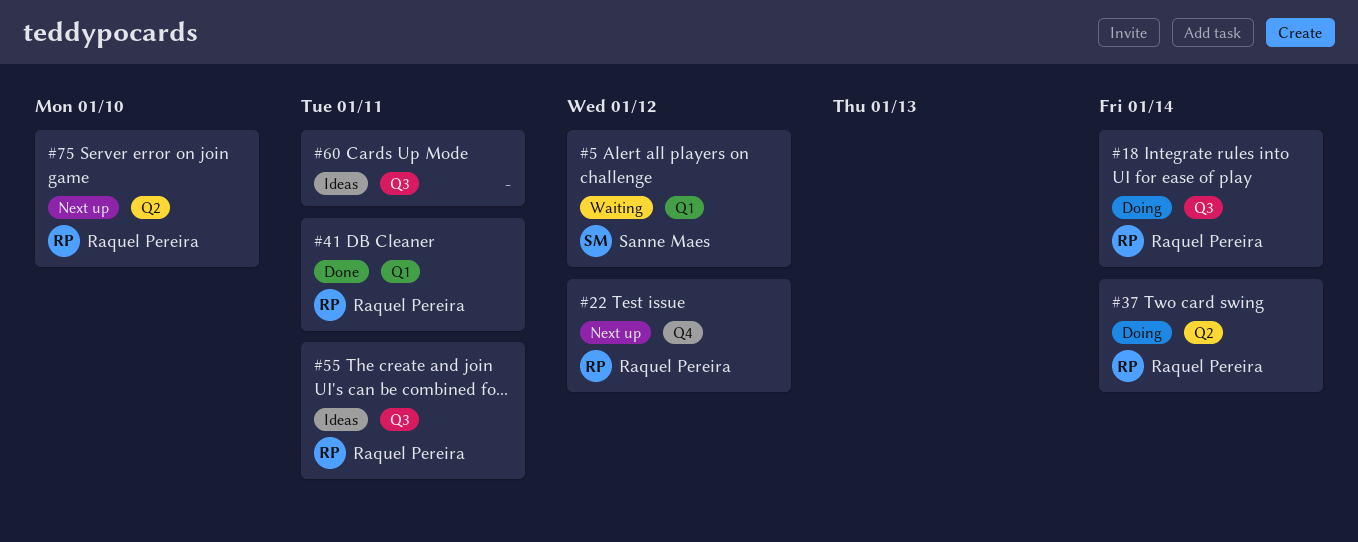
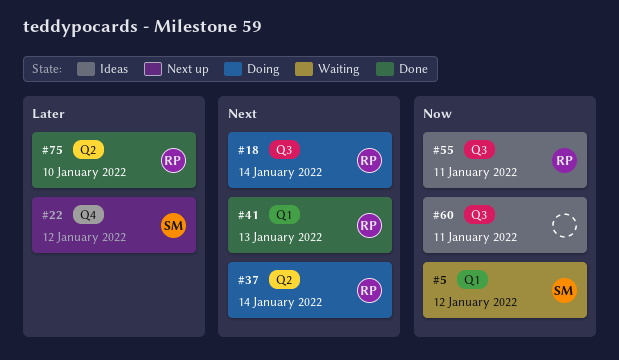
#22, owner: Raquel Pereira -> Sanne Maes
#41, due: Jan 11 -> Jan 13
#75, status: Next up -> Done

